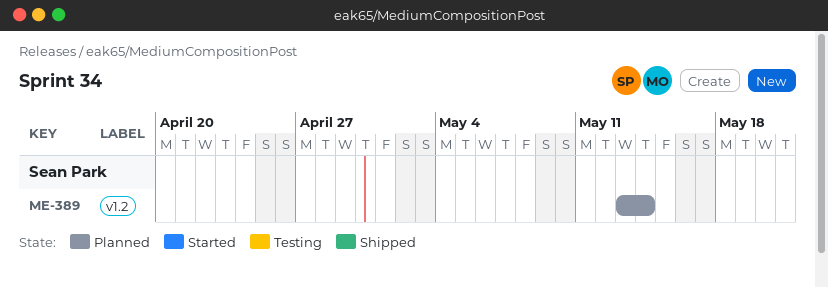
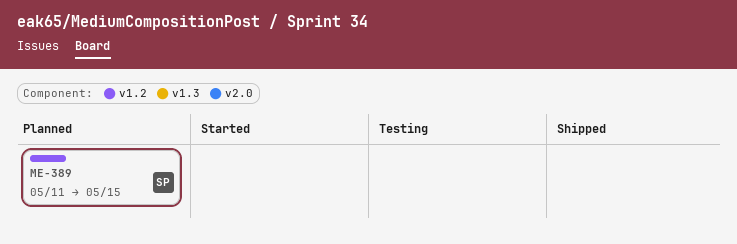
ME-389, start: May 13 -> May 11
ME-389, due: May 14 -> May 15

